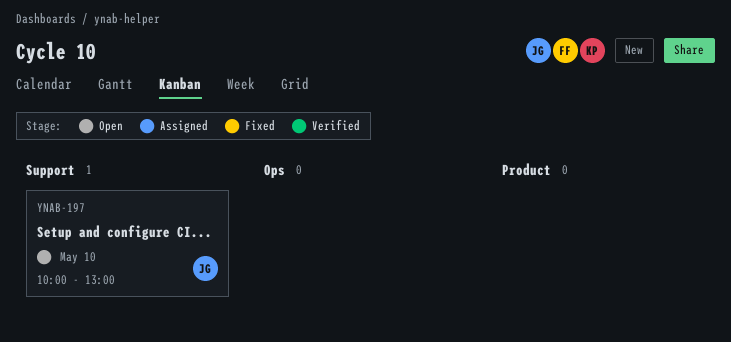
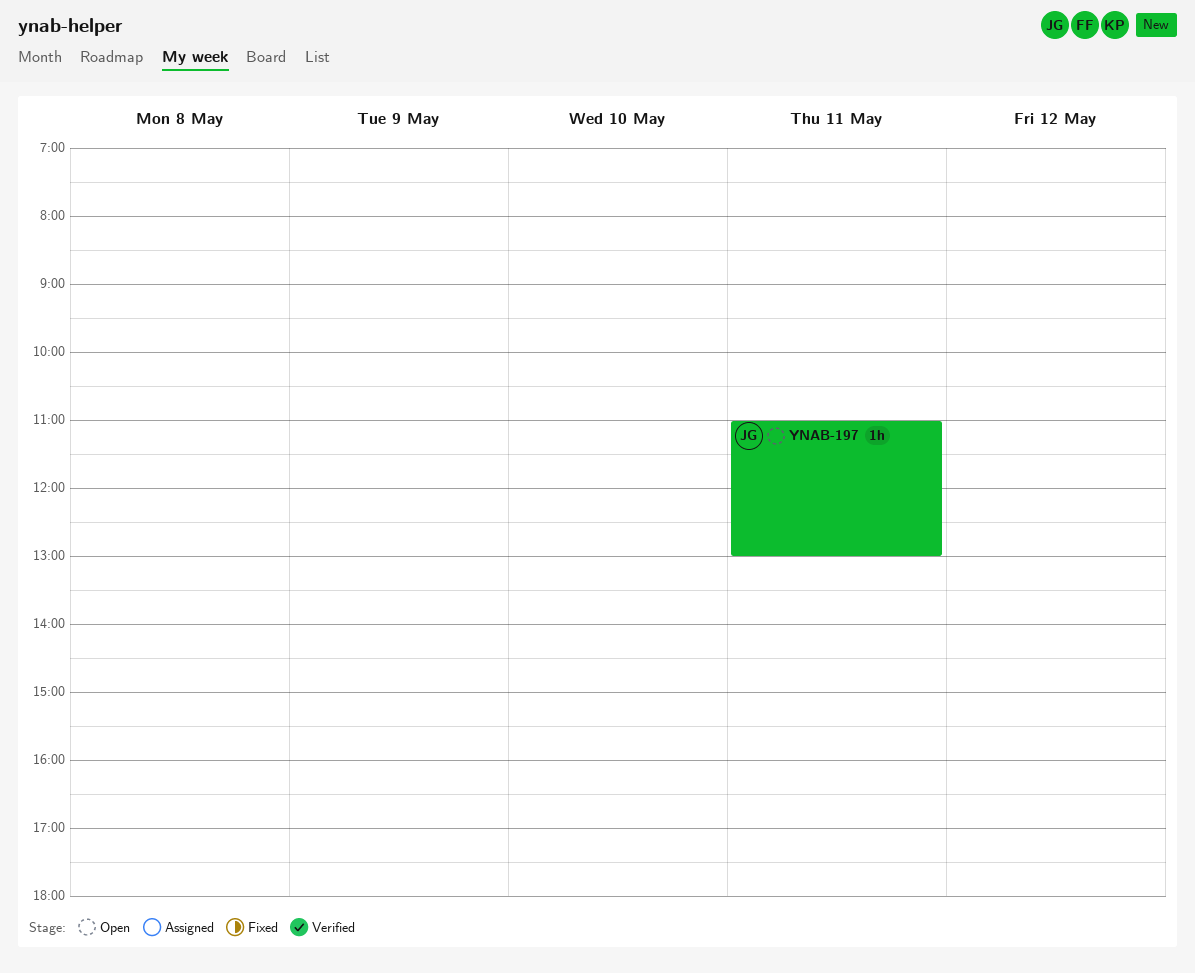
YNAB-197, day: May 10 -> May 11
YNAB-197, begins: 10:00 -> 11:00

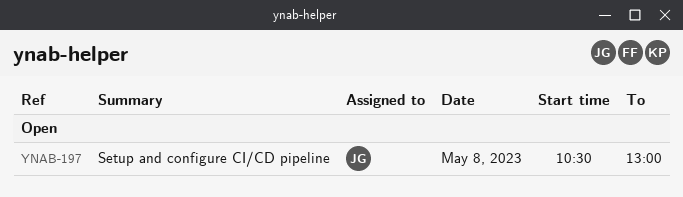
YNAB-197, day: May 11 -> May 8
YNAB-197, begins: 11:00 -> 10:30

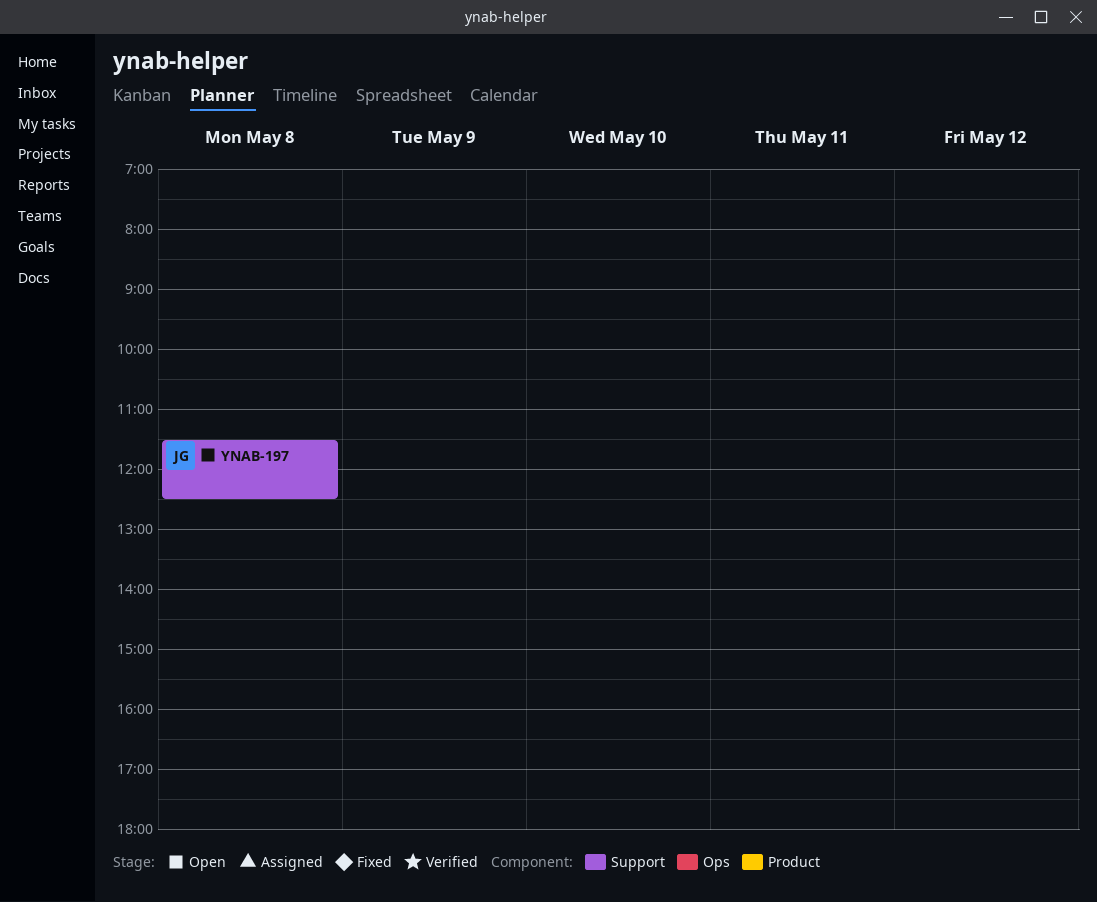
YNAB-197, begins: 10:30 -> 11:30
YNAB-197, ends: 13:00 -> 12:30

